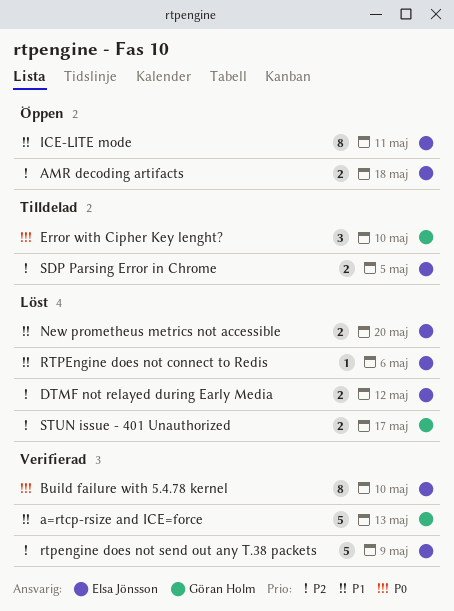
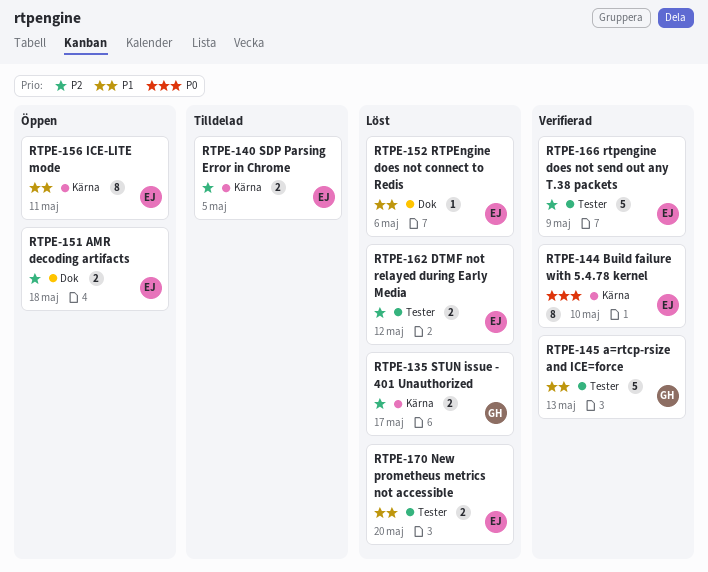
Error with Cipher Key lenght?: present -> none

